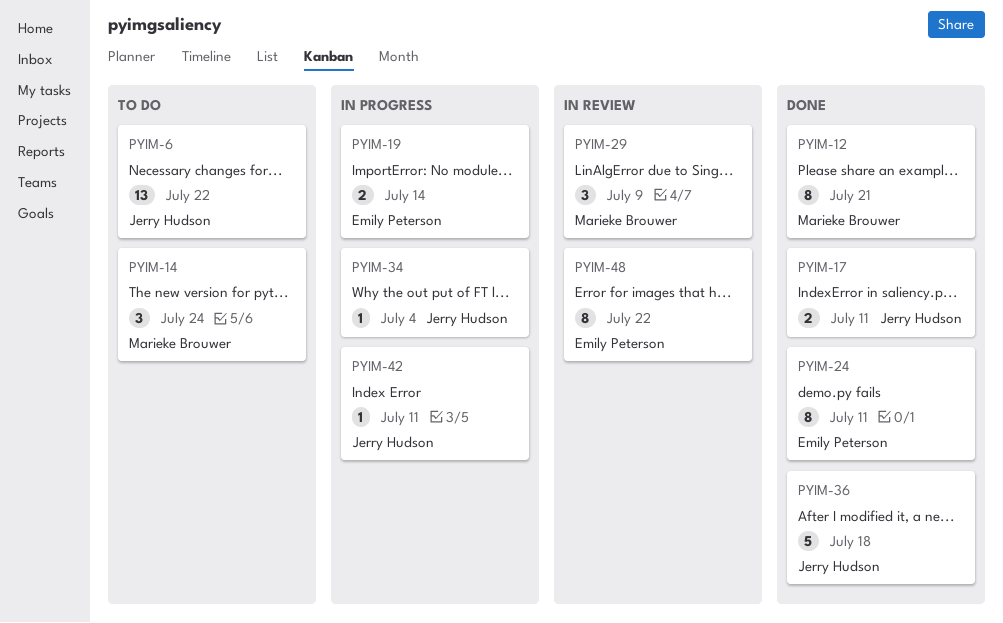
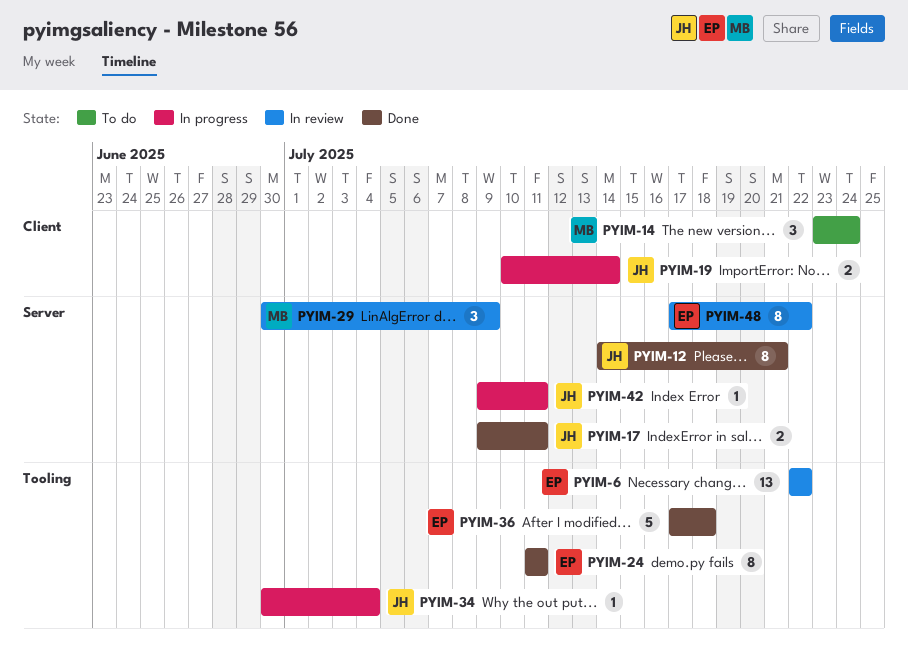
PYIM-6, status: To do -> In review
PYIM-6, owner: Jerry Hudson -> Emily Peterson
PYIM-12, owner: Marieke Brouwer -> Jerry Hudson
PYIM-19, owner: Emily Peterson -> Jerry Hudson
PYIM-36, owner: Jerry Hudson -> Emily Peterson

